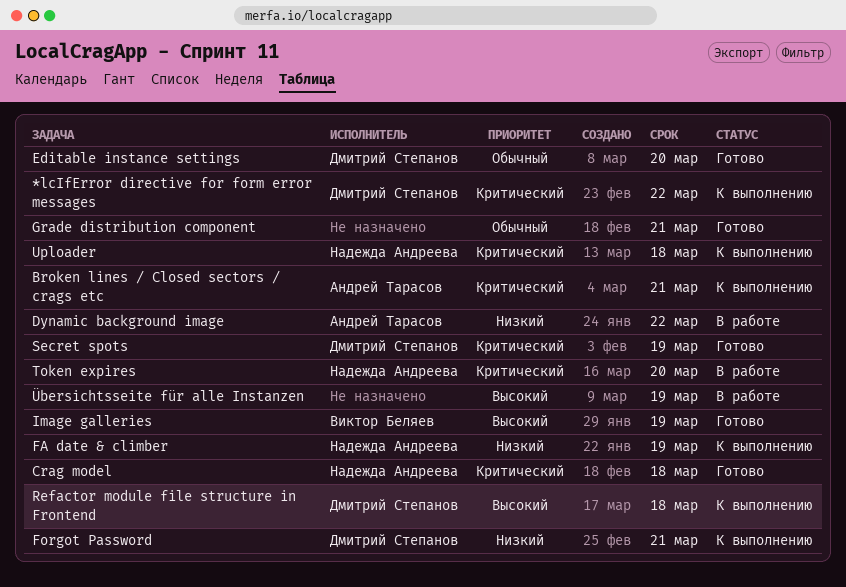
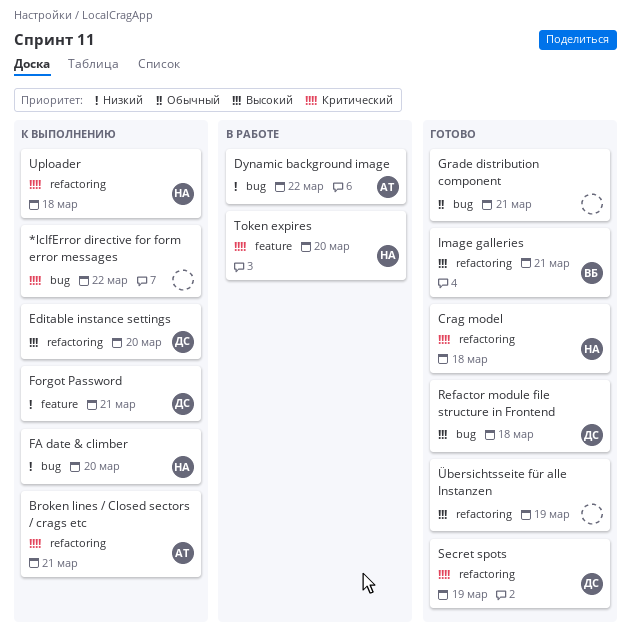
*lcIfError directive for form error messages, owner: Дмитрий Степанов -> none
Editable instance settings, status: Готово -> К выполнению
Editable instance settings, priority: Обычный -> Высокий
FA date & climber, due: Mar 19 -> Mar 20
Image galleries, due: Mar 19 -> Mar 21
Refactor module file structure in Frontend, status: К выполнению -> Готово
Übersichtsseite für alle Instanzen, status: В работе -> Готово

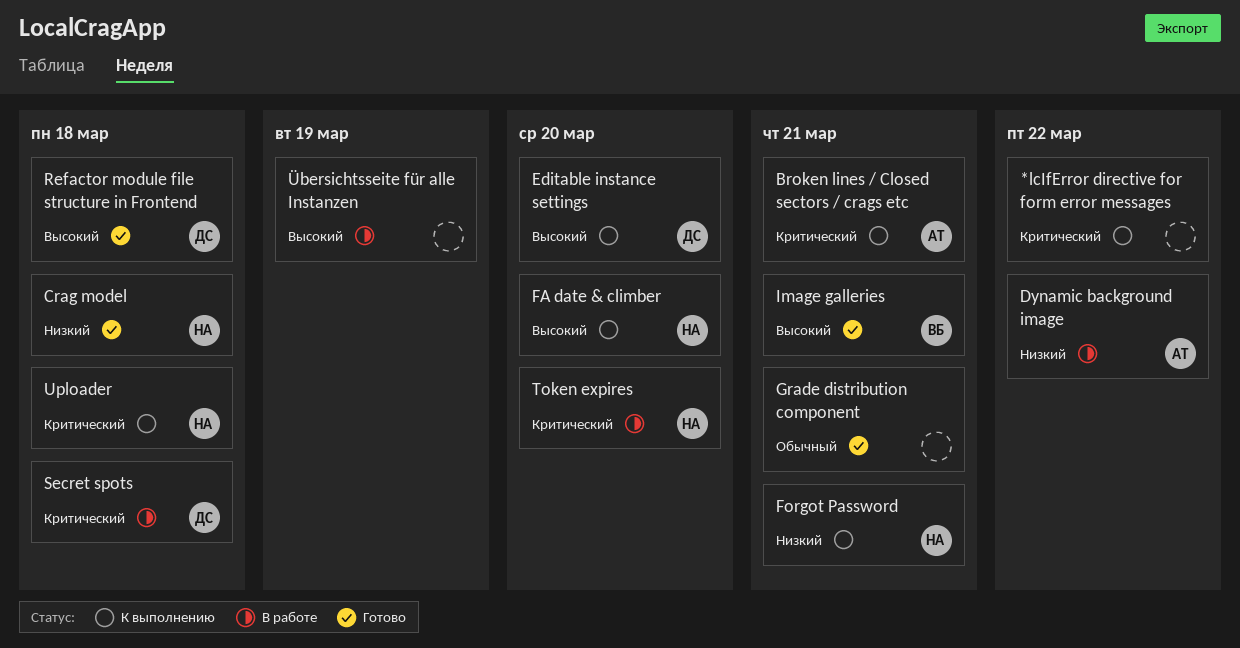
Crag model, priority: Критический -> Низкий
FA date & climber, priority: Низкий -> Высокий
Forgot Password, owner: ДС -> НА
Secret spots, status: Готово -> В работе
Secret spots, due: Mar 19 -> Mar 18
Übersichtsseite für alle Instanzen, status: Готово -> В работе

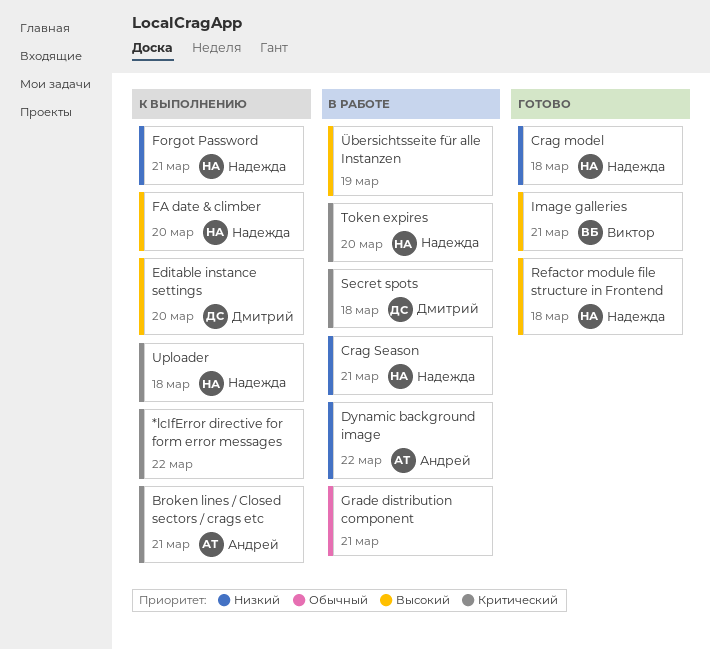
Crag Season: none -> present
Grade distribution component, status: Готово -> В работе
Refactor module file structure in Frontend, owner: Дмитрий -> Надежда

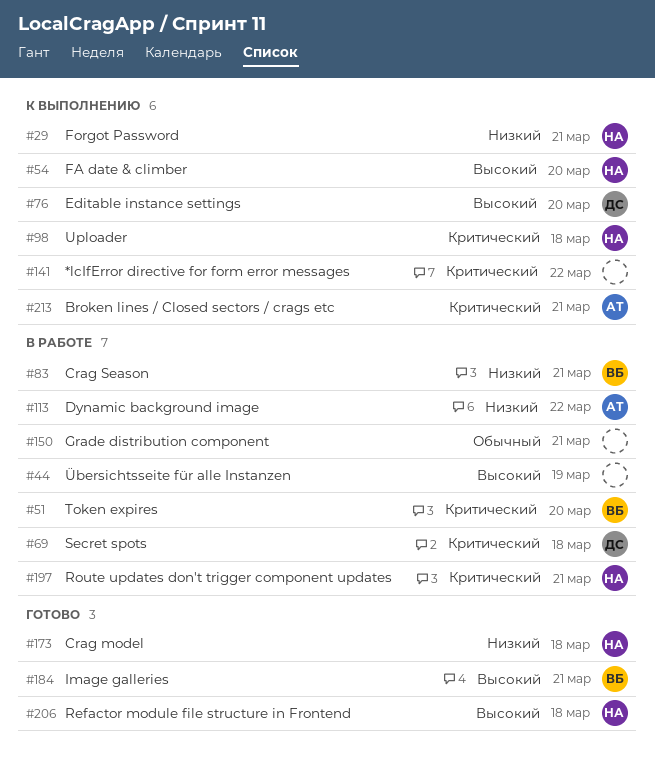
Crag Season, owner: Надежда -> Виктор
Route updates don't trigger component updates: none -> present
Token expires, owner: Надежда -> Виктор

